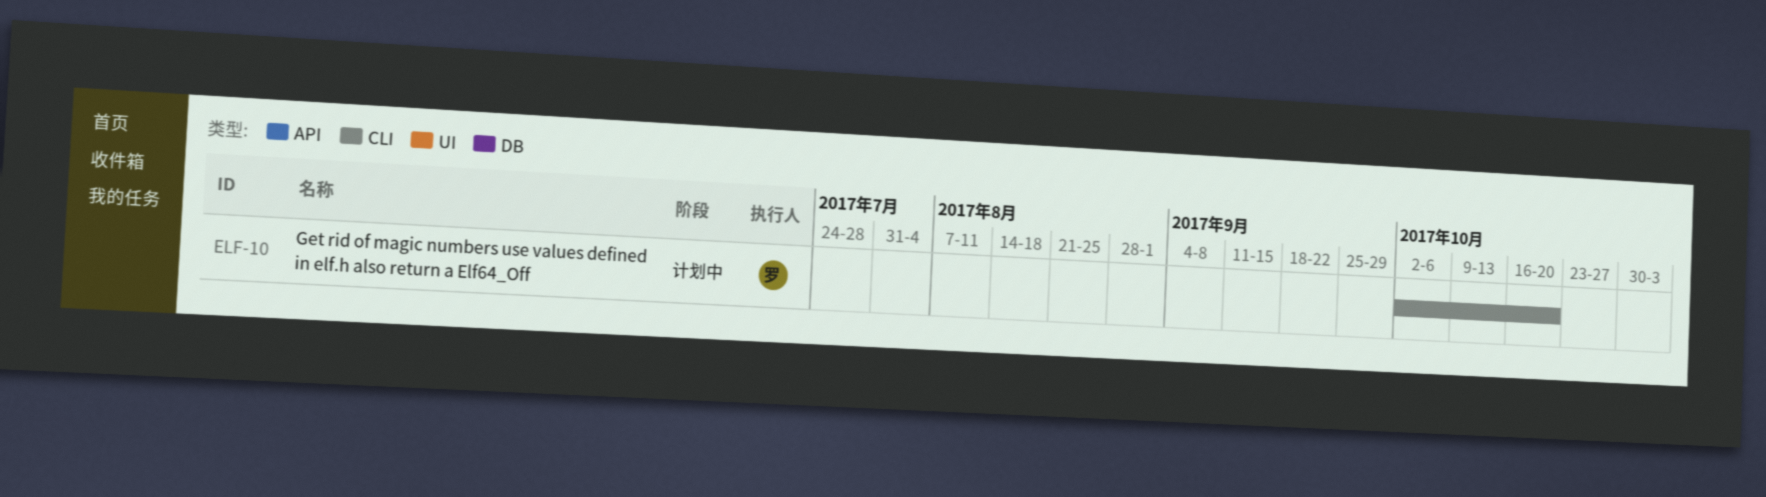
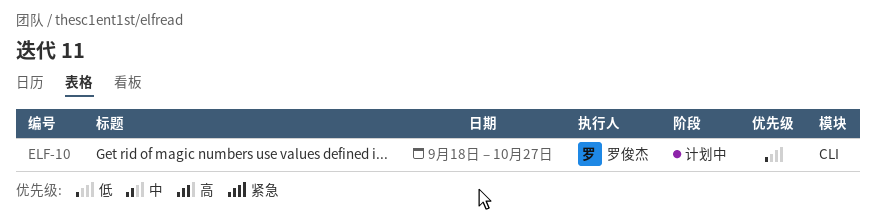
ELF-10, start: Oct 2 -> Sep 18
ELF-10, due: Oct 20 -> Oct 27

